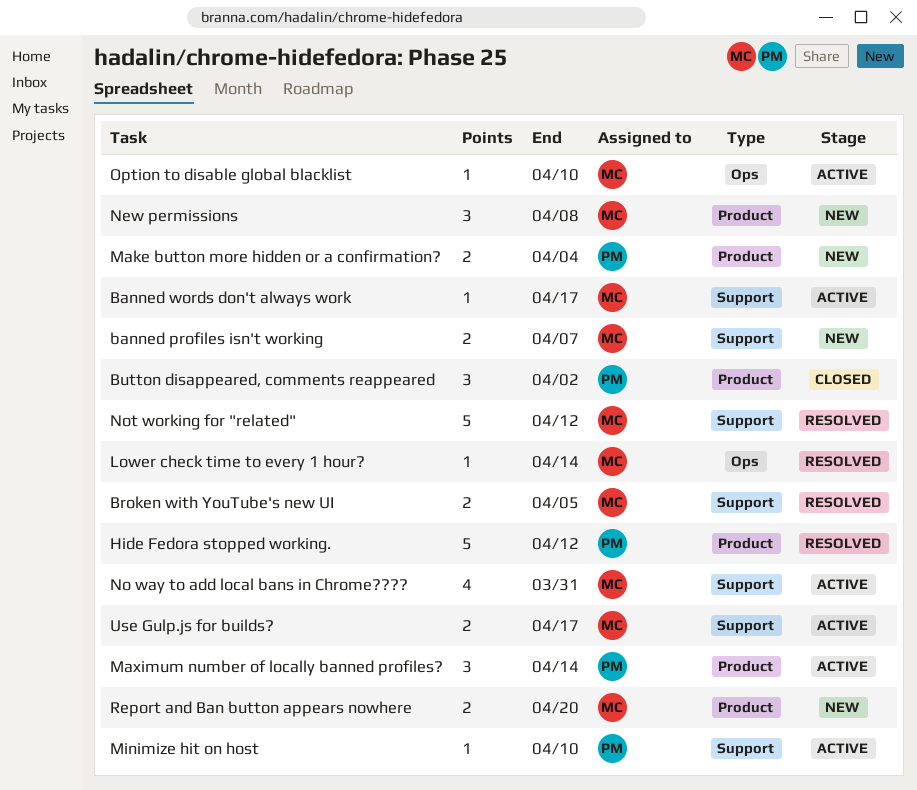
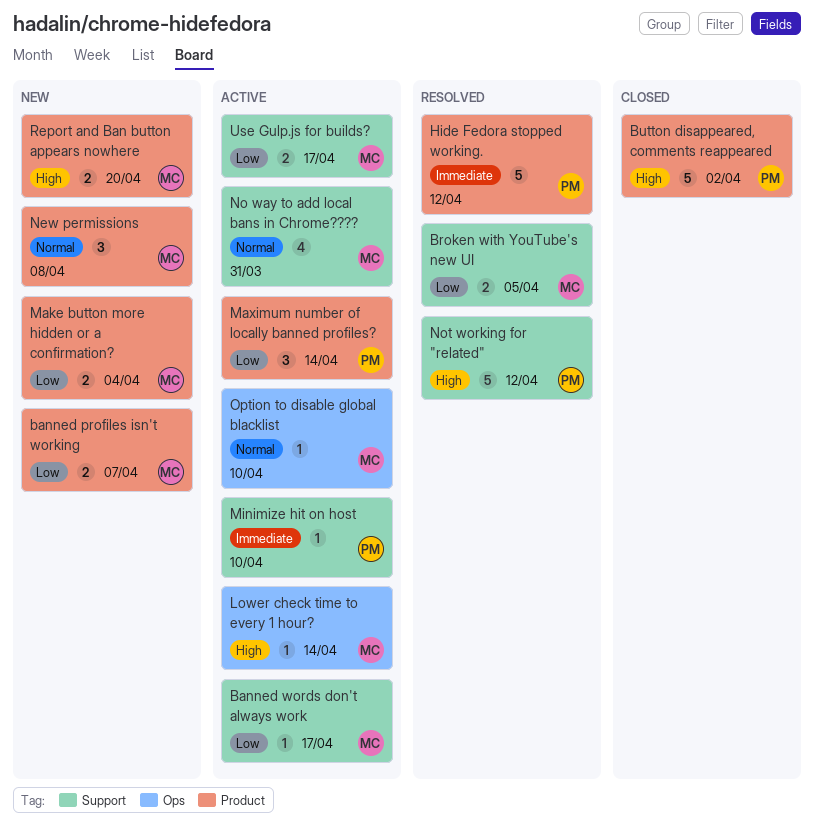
banned profiles isn't working, label: Support -> Product
Button disappeared, comments reappeared, estimate: 3 -> 5
Lower check time to every 1 hour?, status: Resolved -> Active
Make button more hidden or a confirmation?, owner: PM -> MC
Not working for "related", owner: MC -> PM

